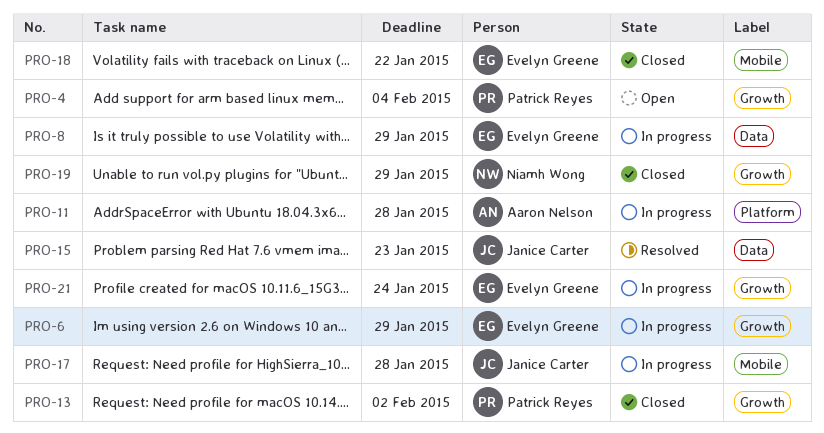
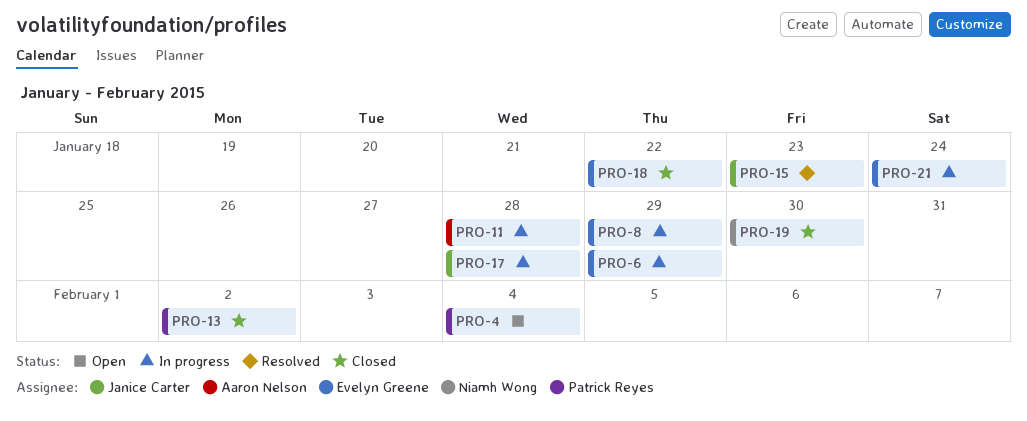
PRO-19, due: Jan 29 -> Jan 30

